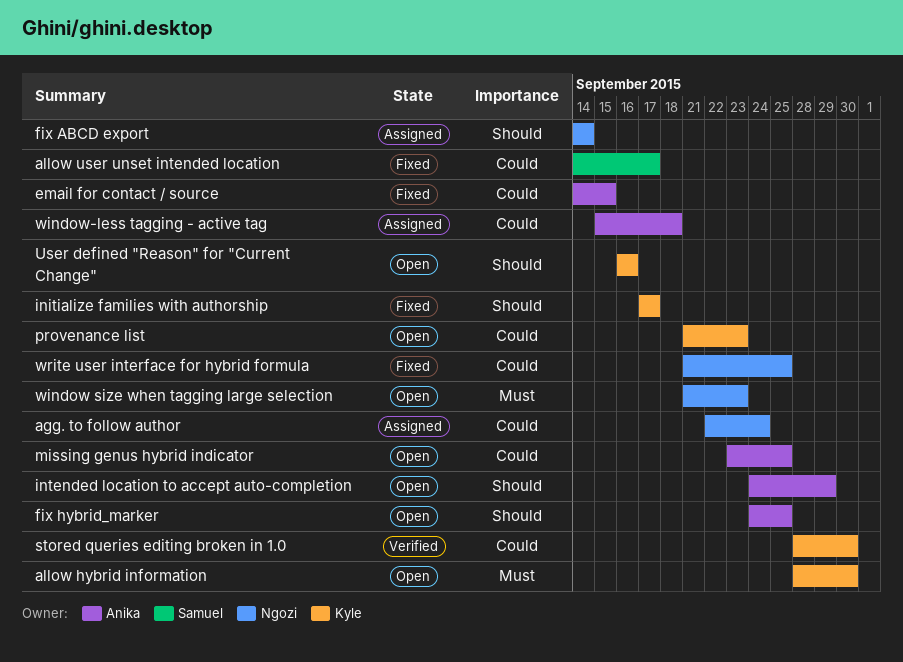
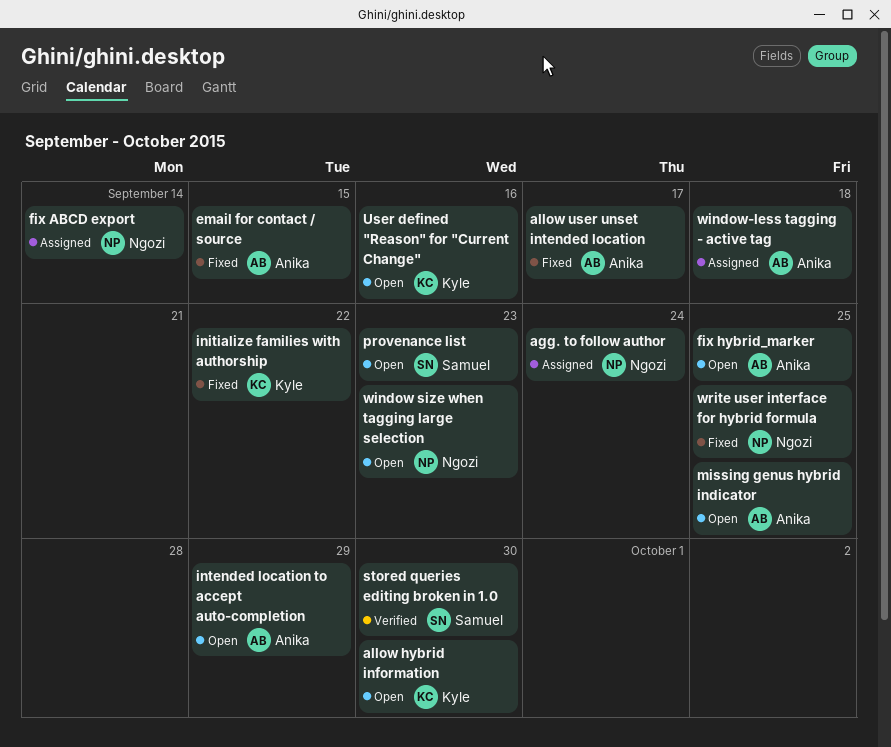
allow user unset intended location, owner: Samuel -> Anika
initialize families with authorship, due: Sep 17 -> Sep 22
provenance list, owner: Kyle -> Samuel
stored queries editing broken in 1.0, owner: Kyle -> Samuel

